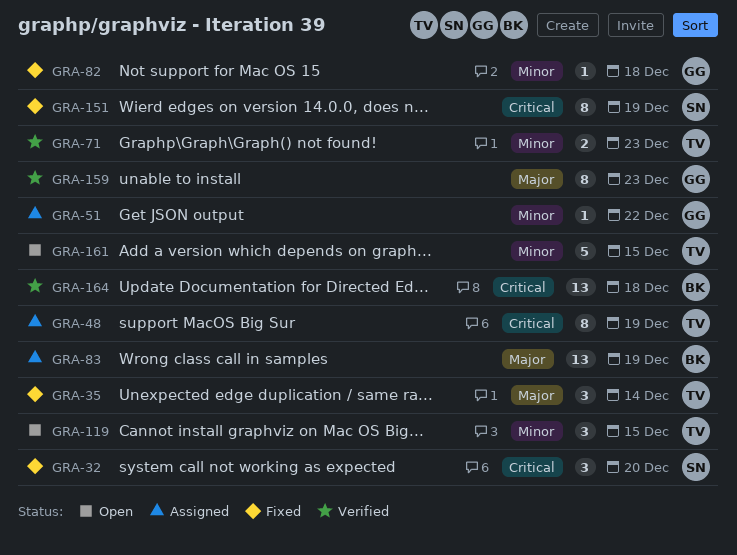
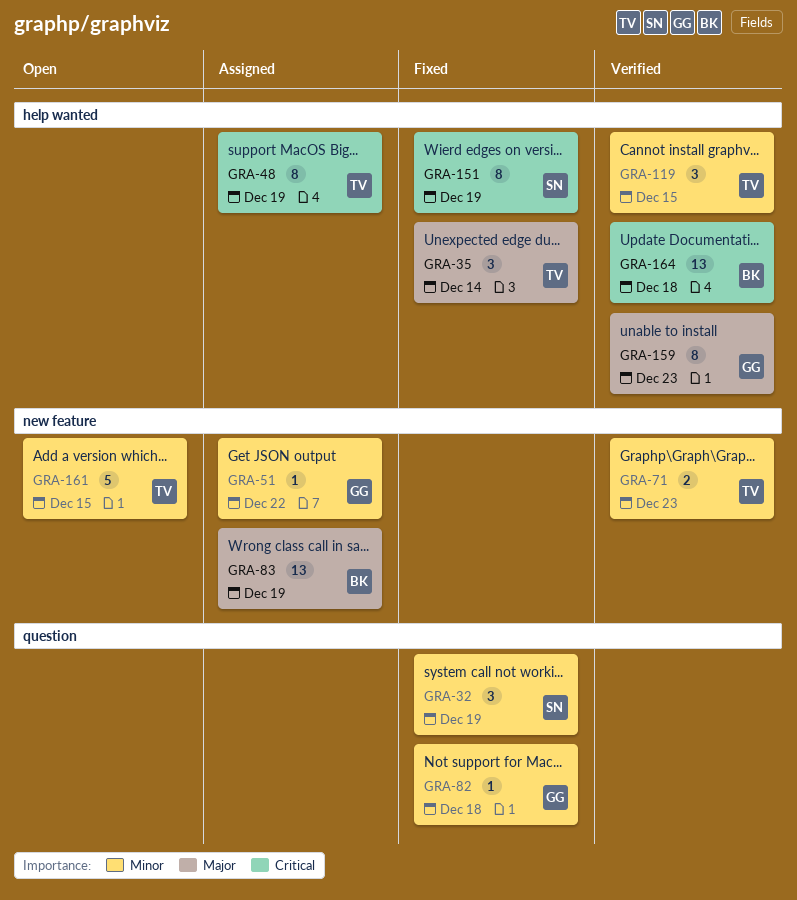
GRA-32, priority: Critical -> Minor
GRA-32, due: Dec 20 -> Dec 19
GRA-119, status: Open -> Verified

